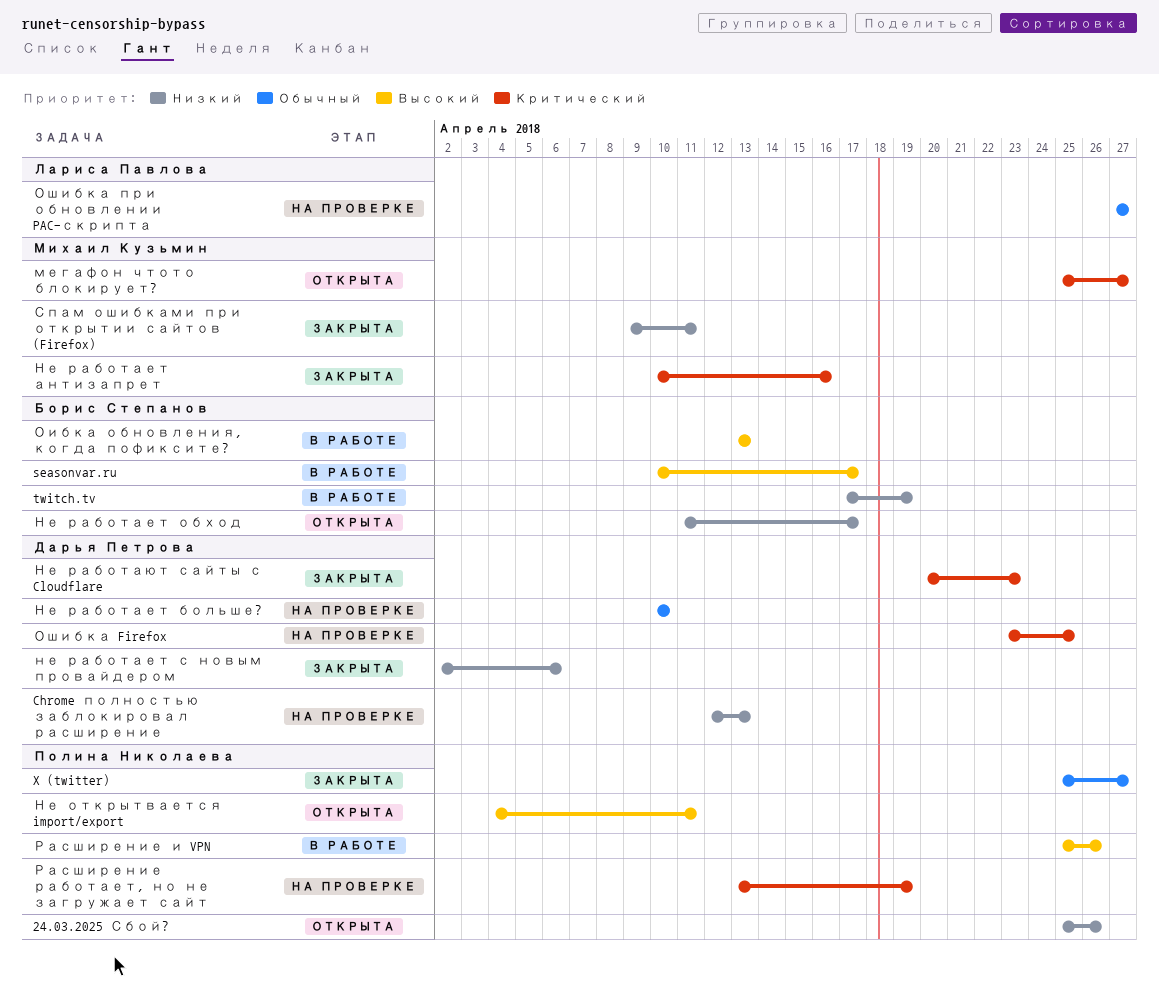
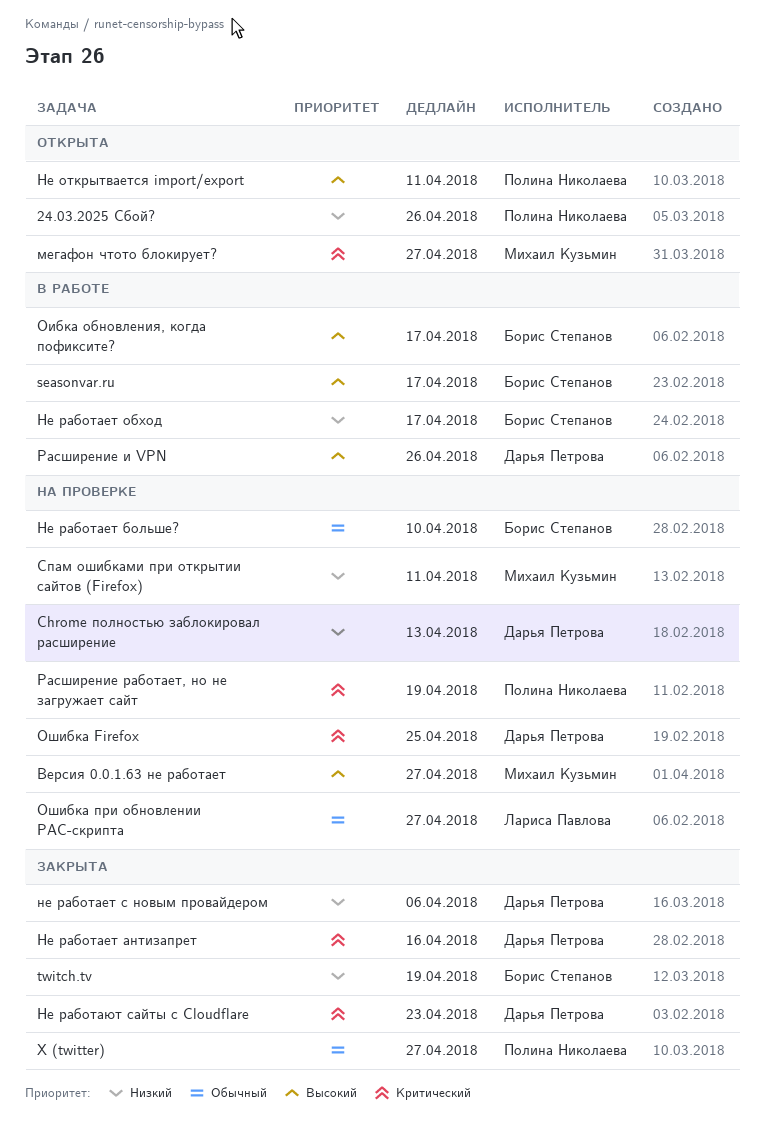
twitch.tv, status: В работе -> Закрыта
Версия 0.0.1.63 не работает: none -> present
Не работает антизапрет, owner: Михаил Кузьмин -> Дарья Петрова
Не работает больше?, owner: Дарья Петрова -> Борис Степанов
Не работает обход, status: Открыта -> В работе
Оибка обновления, когда пофиксите?, due: Apr 13 -> Apr 17
Расширение и VPN, owner: Полина Николаева -> Дарья Петрова
Спам ошибками при открытии сайтов (Firefox), status: Закрыта -> На проверке

